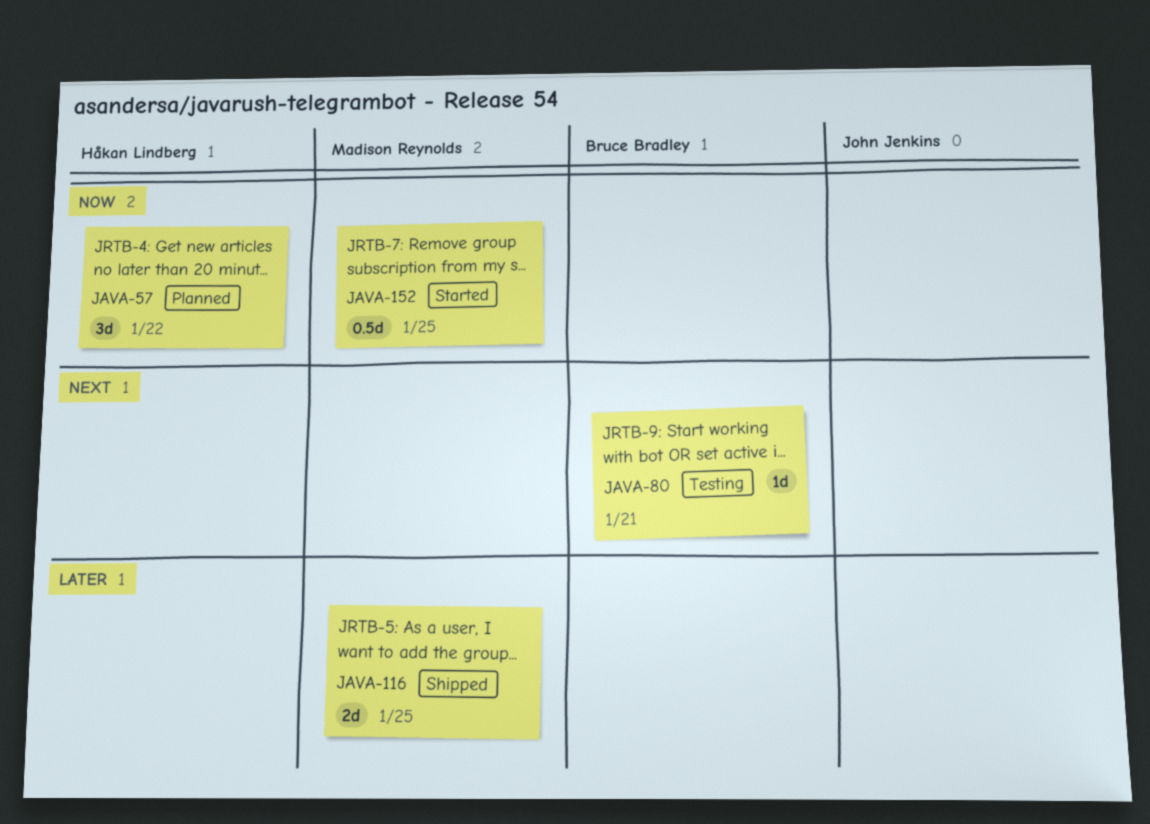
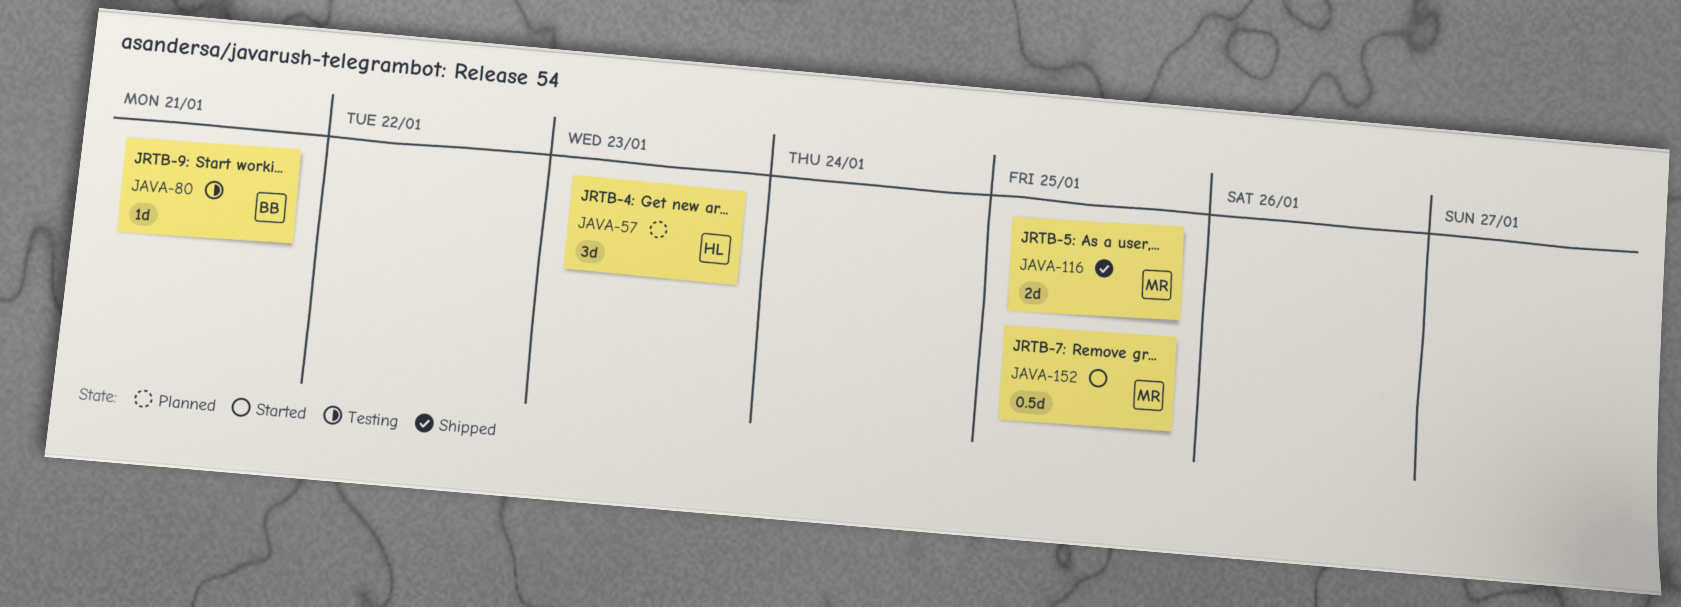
JAVA-57, due: Jan 22 -> Jan 23

